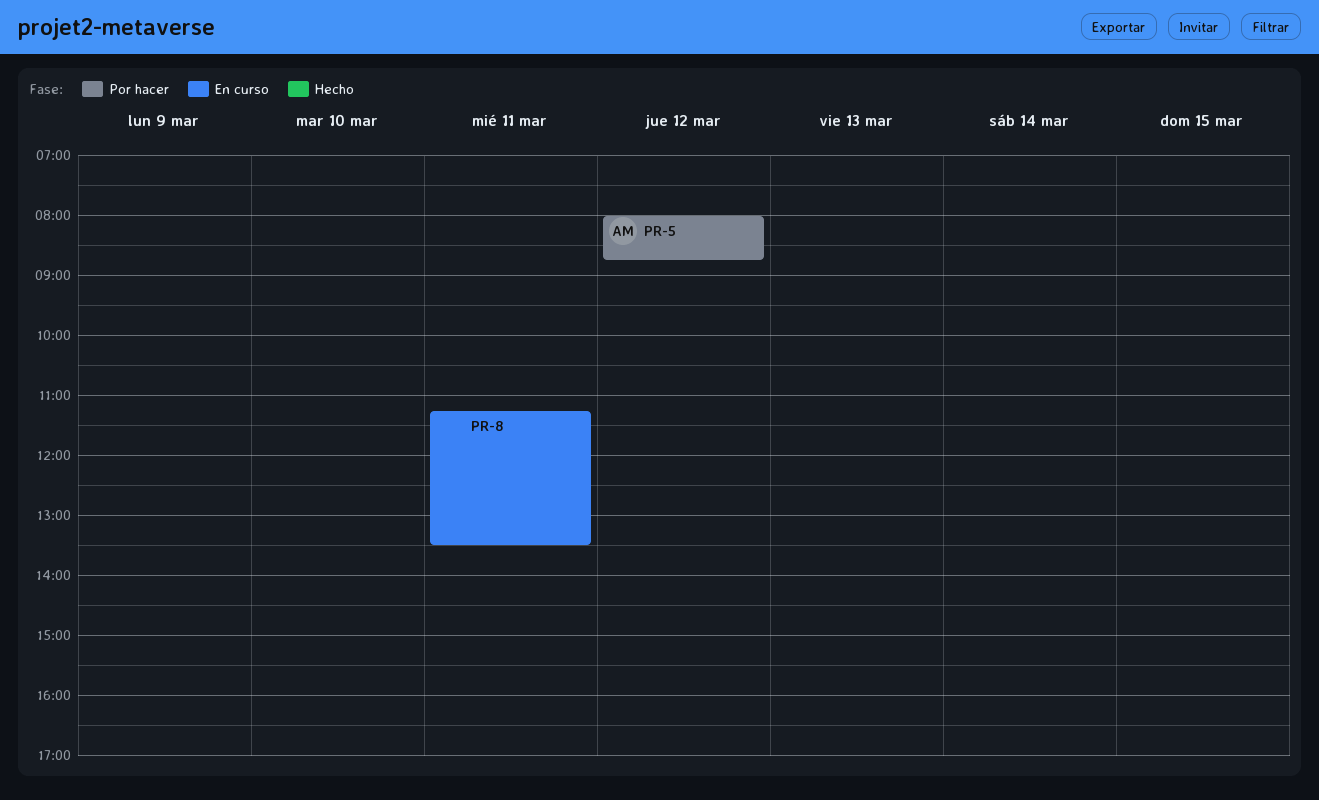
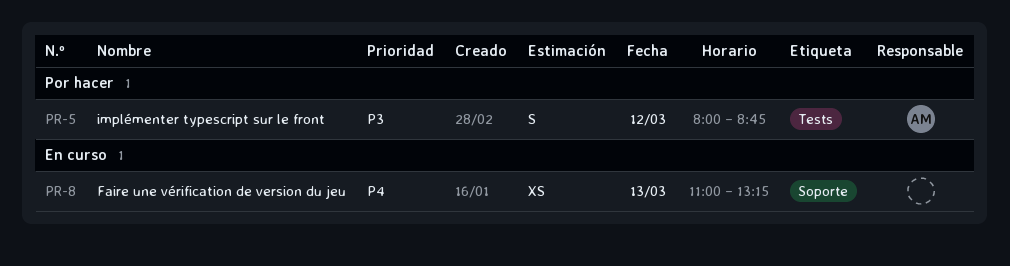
PR-8, day: Mar 11 -> Mar 13
PR-8, begins: 11:15 -> 11:00
PR-8, ends: 13:30 -> 13:15

